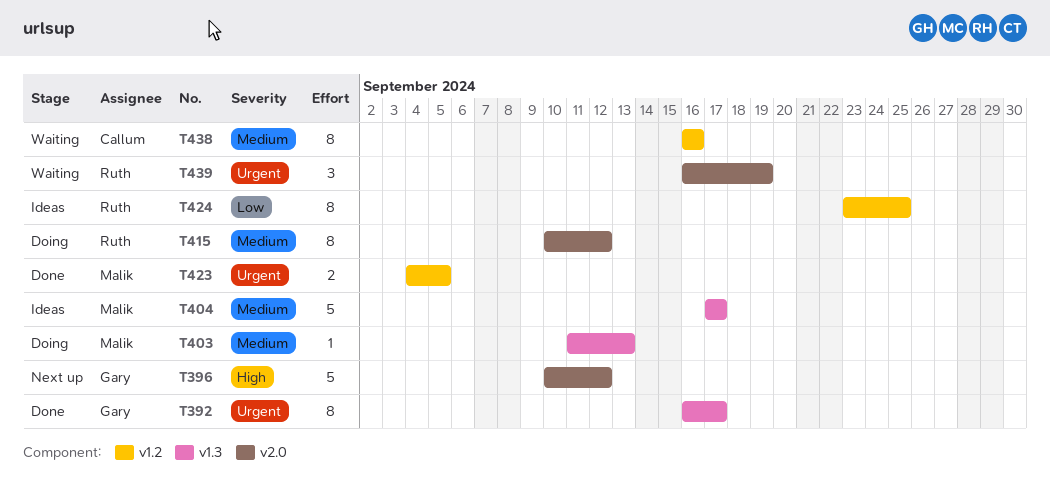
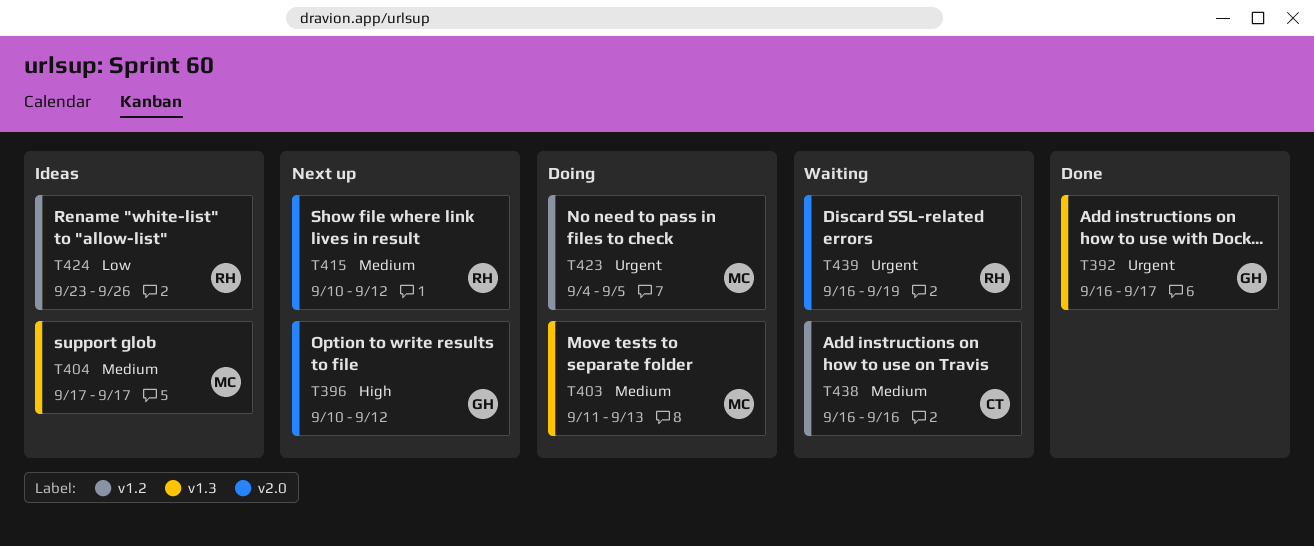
T415, status: Doing -> Next up
T423, status: Done -> Doing
T424, due: Sep 25 -> Sep 26

